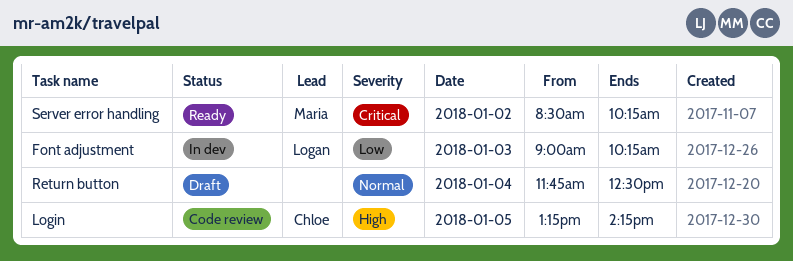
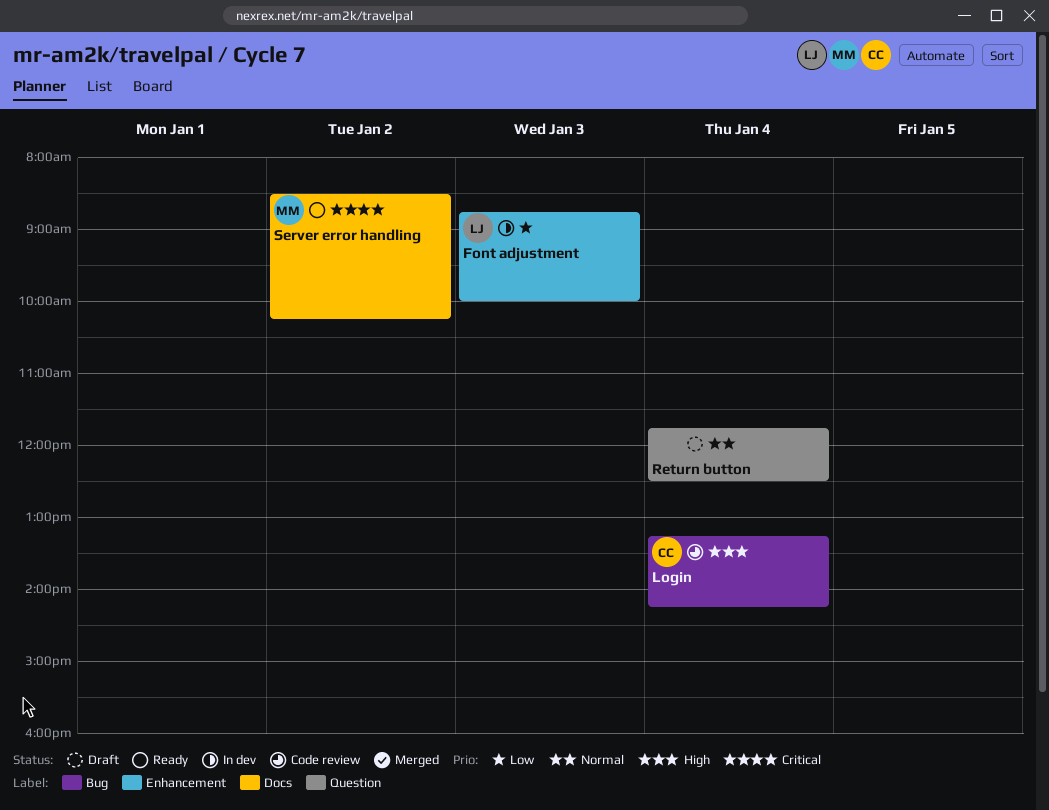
Font adjustment, begins: 09:00 -> 08:45
Font adjustment, ends: 10:15 -> 10:00
Login, day: Jan 5 -> Jan 4

